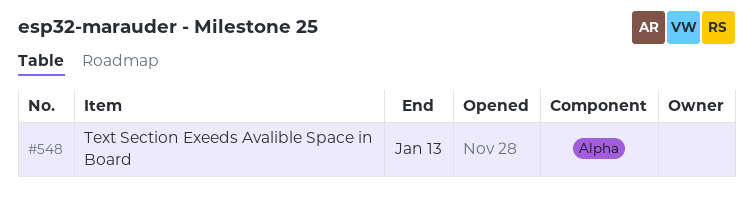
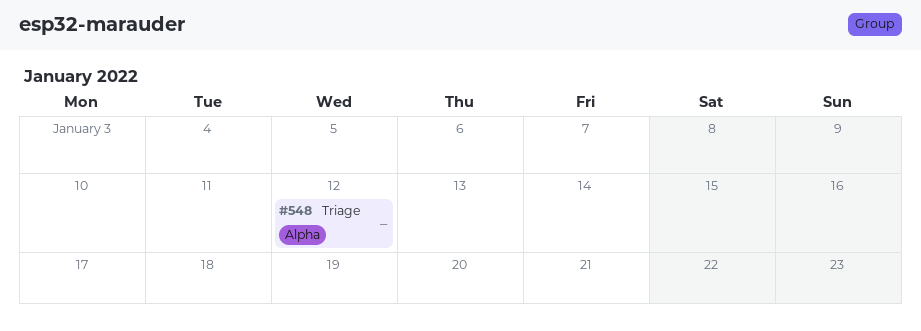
#548, due: Jan 13 -> Jan 12

